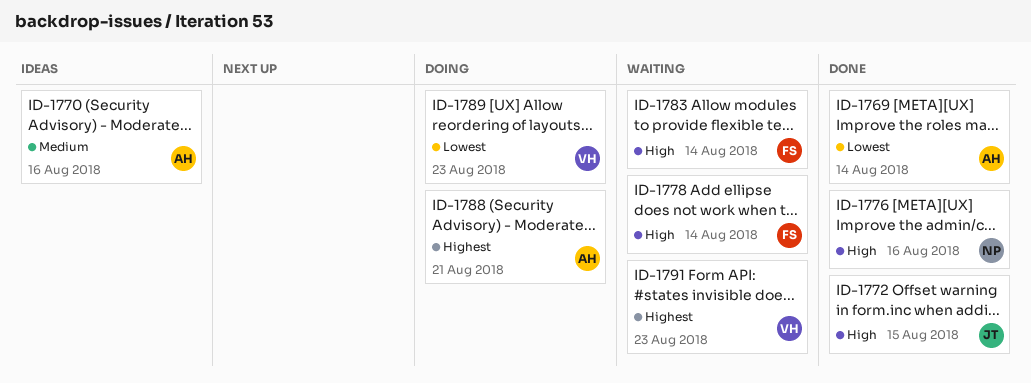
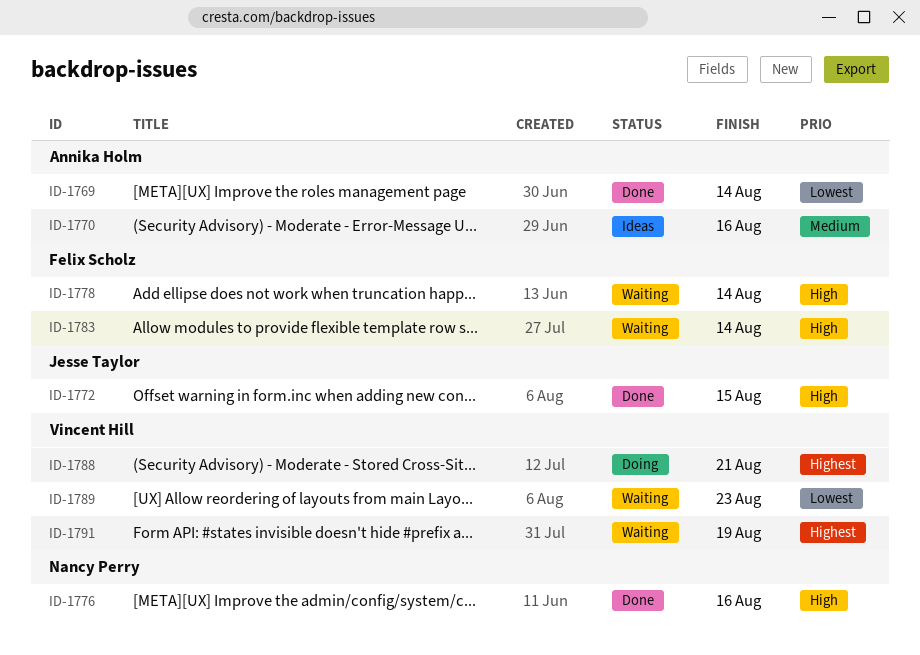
ID-1788, owner: Annika Holm -> Vincent Hill
ID-1789, status: Doing -> Waiting
ID-1791, due: Aug 23 -> Aug 19

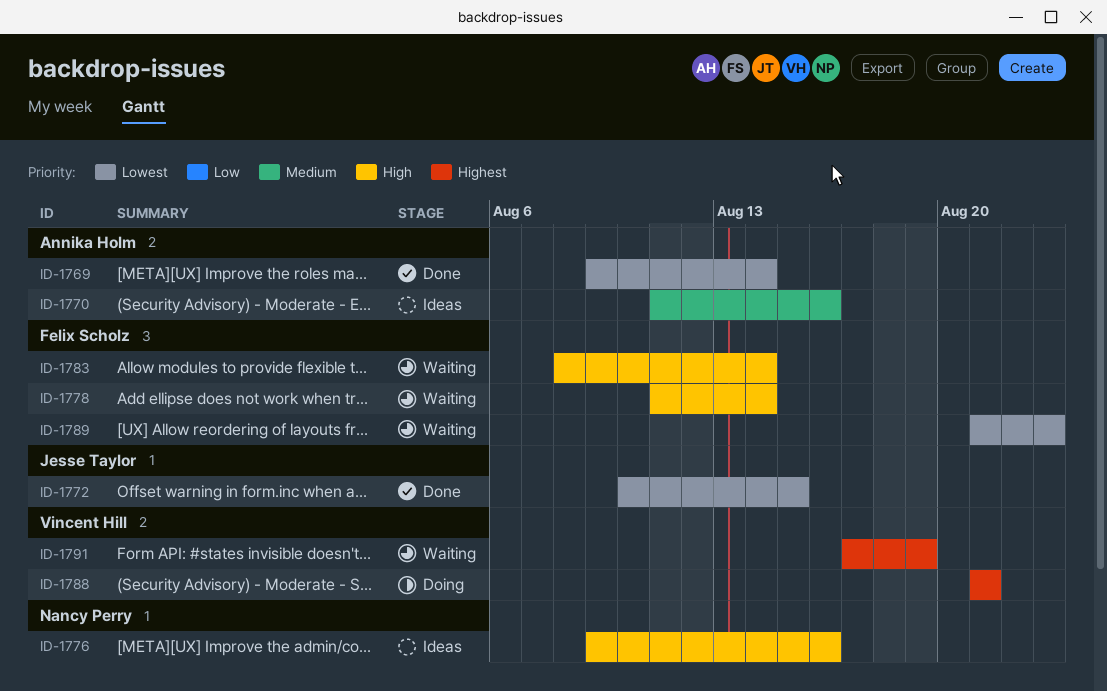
ID-1772, priority: High -> Lowest
ID-1776, status: Done -> Ideas
ID-1789, owner: Vincent Hill -> Felix Scholz

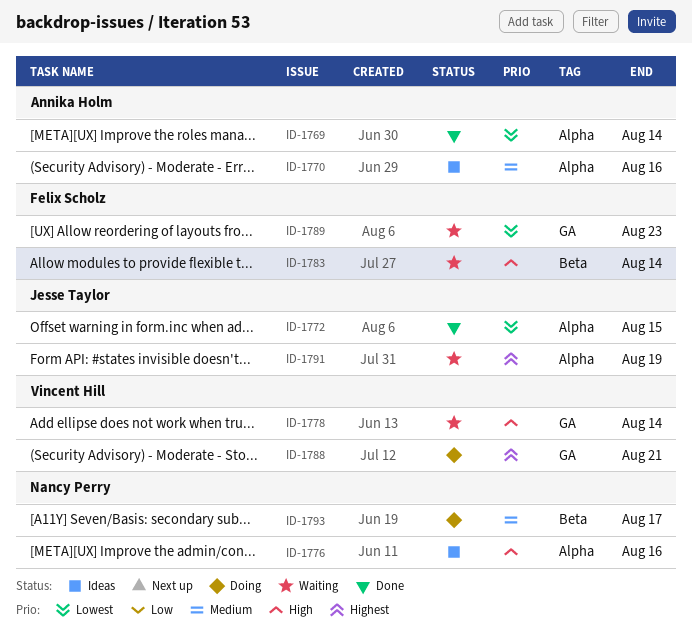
ID-1778, owner: Felix Scholz -> Vincent Hill
ID-1791, owner: Vincent Hill -> Jesse Taylor
ID-1793: none -> present

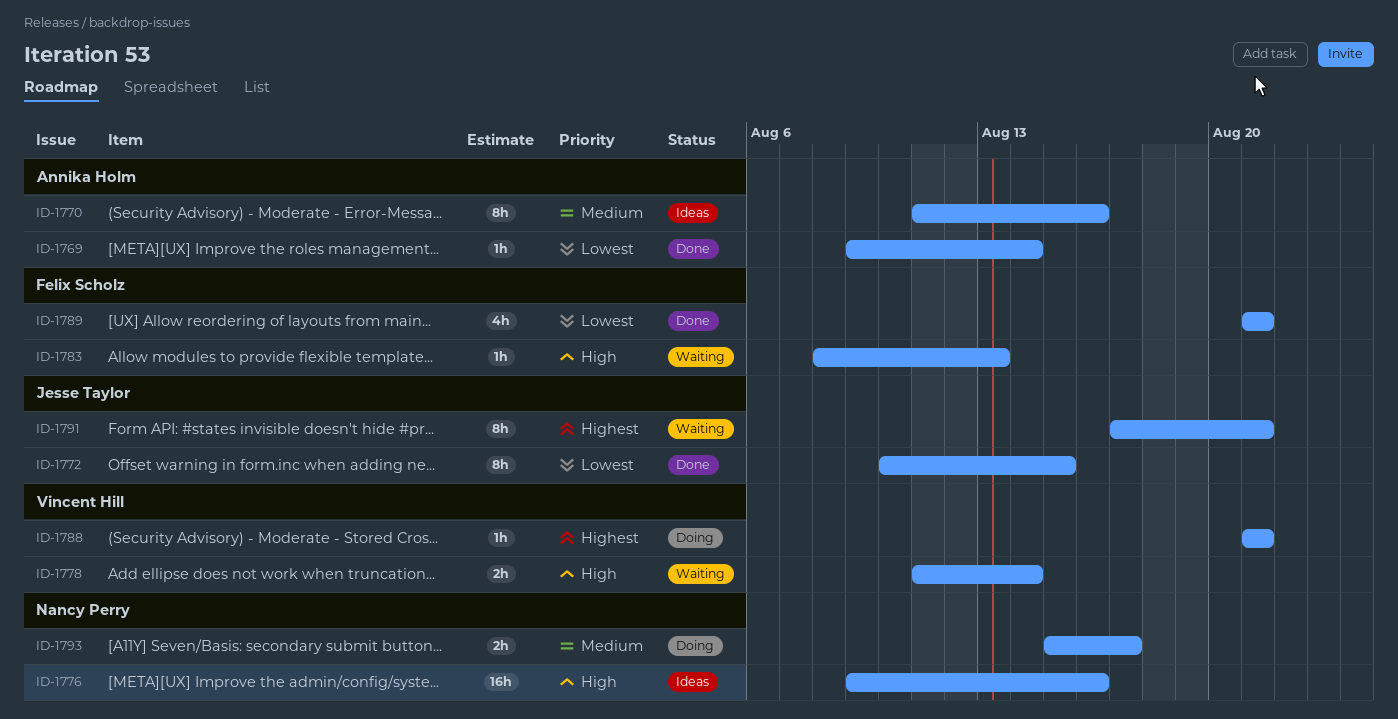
ID-1783, due: Aug 14 -> Aug 13
ID-1789, status: Waiting -> Done
ID-1789, due: Aug 23 -> Aug 21
ID-1791, due: Aug 19 -> Aug 21

